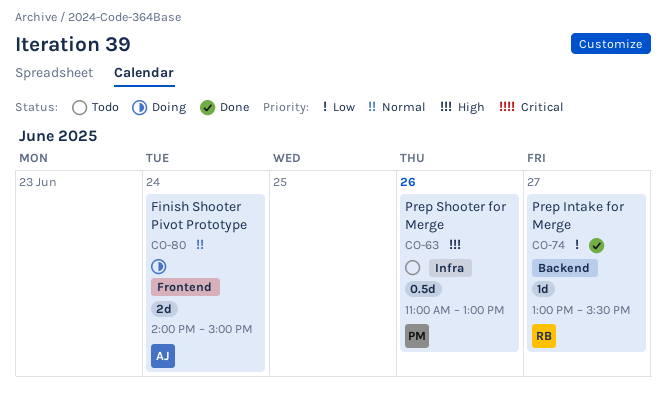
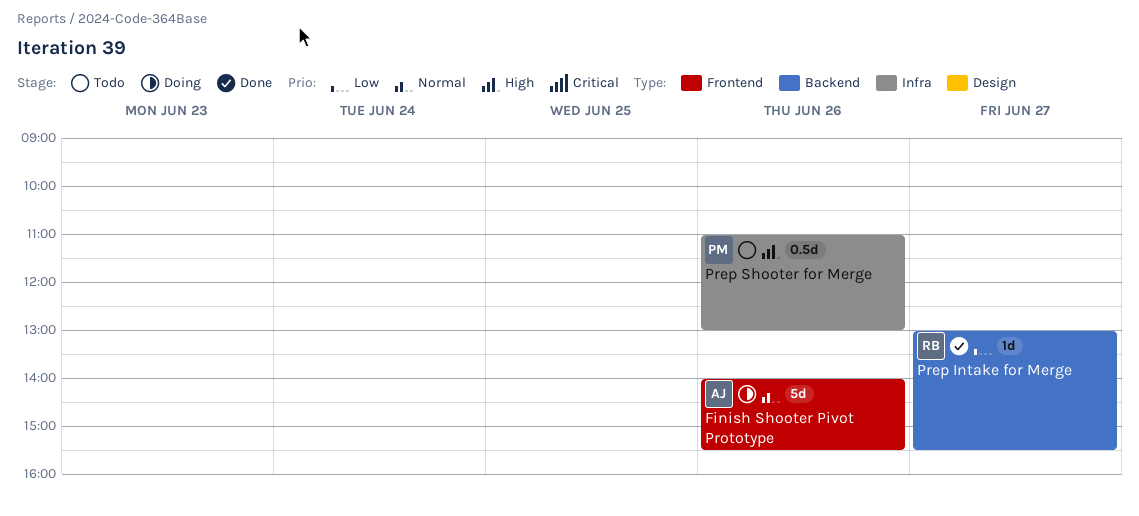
Finish Shooter Pivot Prototype, estimate: 2d -> 5d
Finish Shooter Pivot Prototype, day: Jun 24 -> Jun 26
Finish Shooter Pivot Prototype, ends: 15:00 -> 15:30

